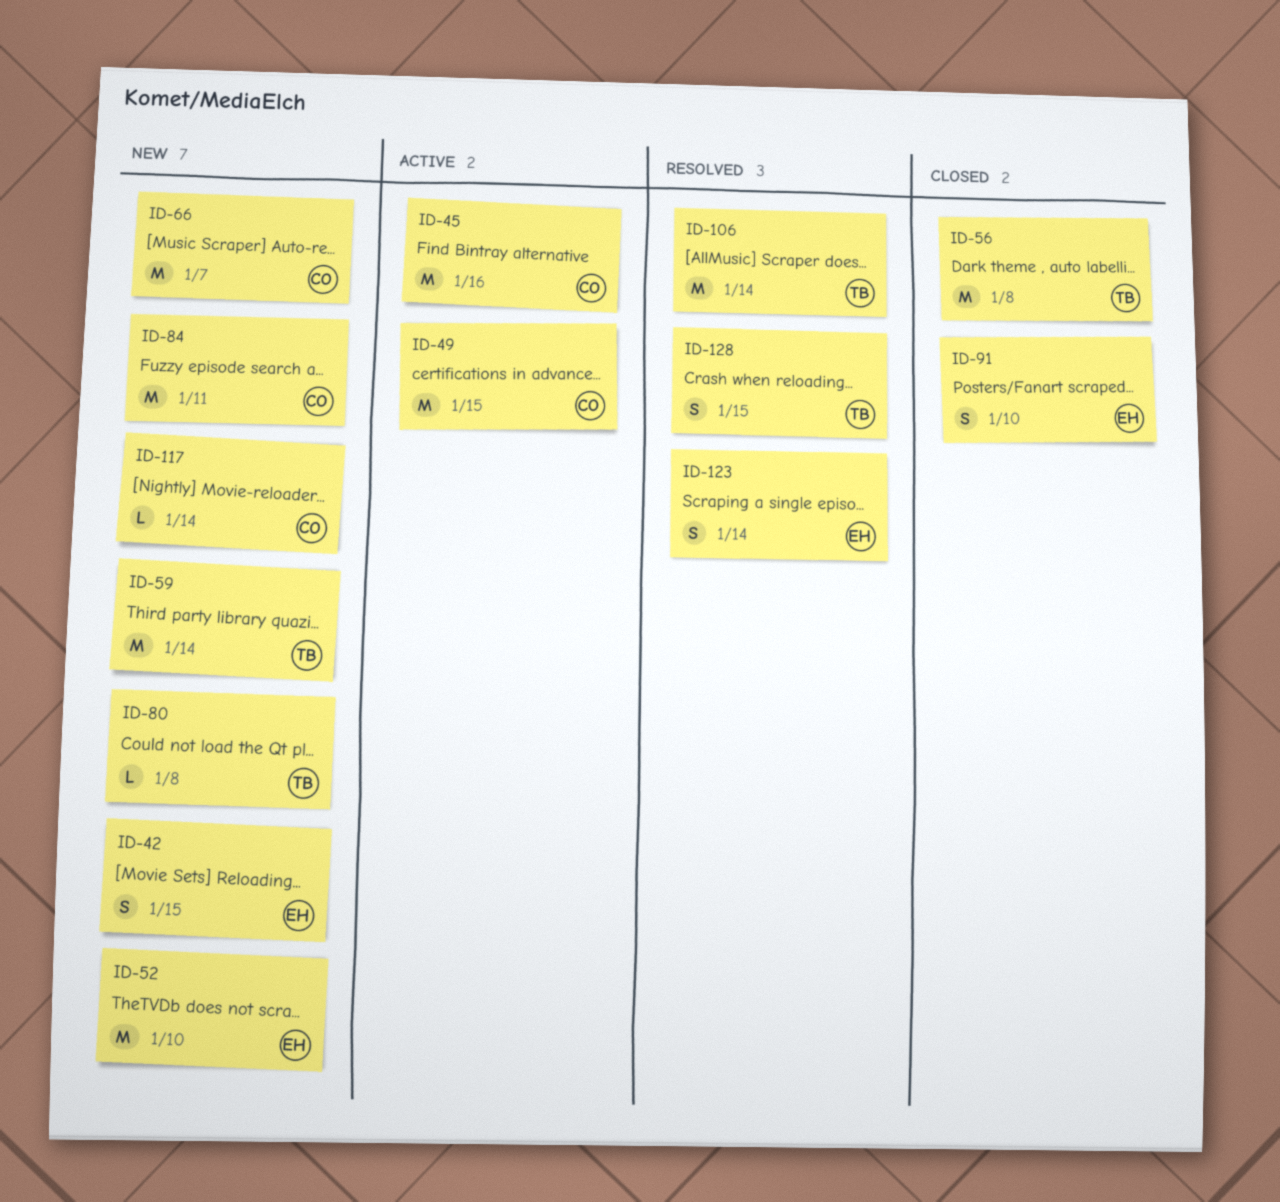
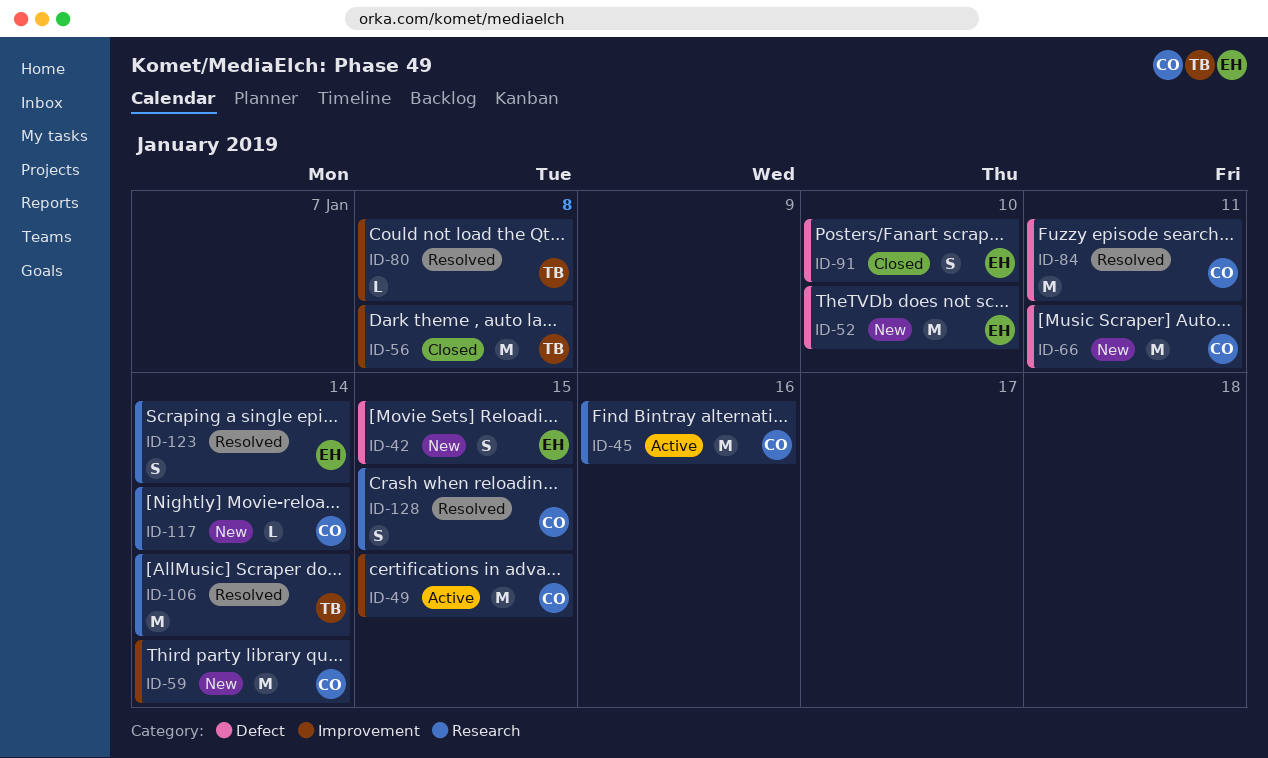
ID-59, owner: TB -> CO
ID-66, due: Jan 7 -> Jan 11
ID-80, status: New -> Resolved
ID-84, status: New -> Resolved
ID-128, owner: TB -> CO

